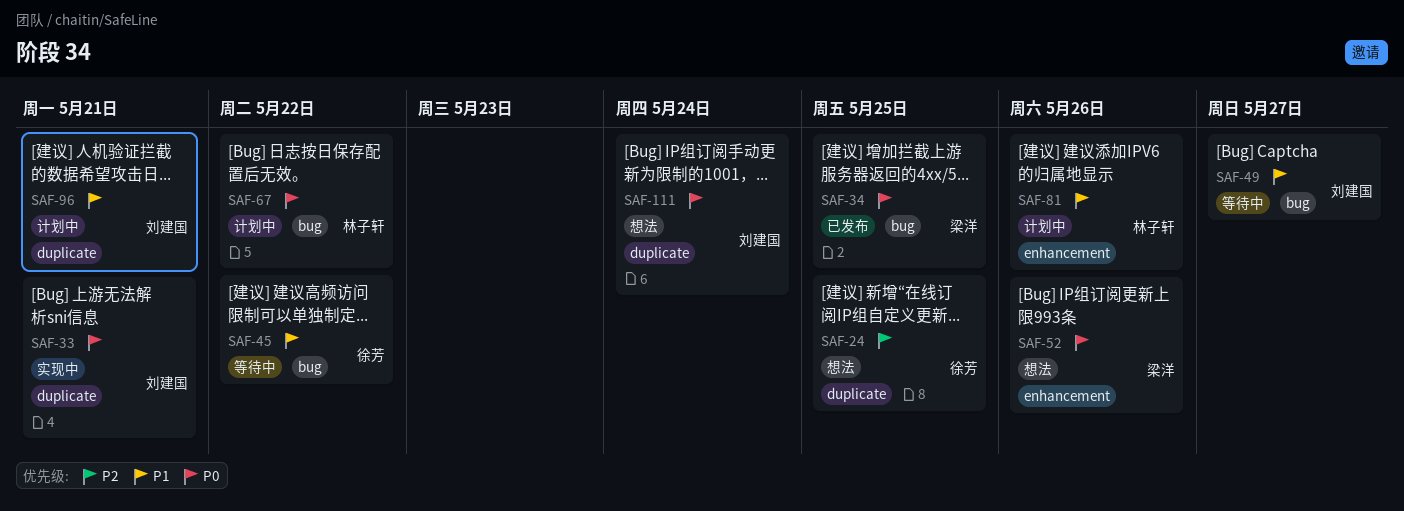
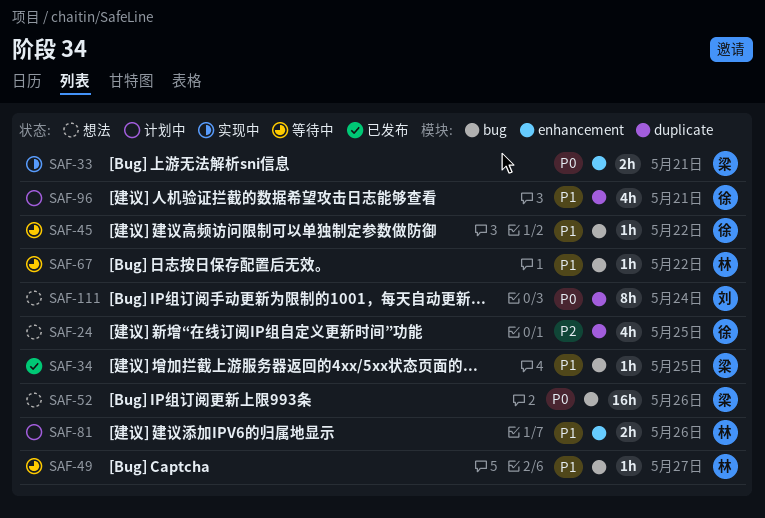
SAF-33, owner: 刘建国 -> 梁洋
SAF-33, label: duplicate -> enhancement
SAF-34, priority: P0 -> P1
SAF-49, owner: 刘建国 -> 林子轩
SAF-52, label: enhancement -> bug
SAF-67, status: 计划中 -> 等待中
SAF-67, priority: P0 -> P1
SAF-96, owner: 刘建国 -> 徐芳

